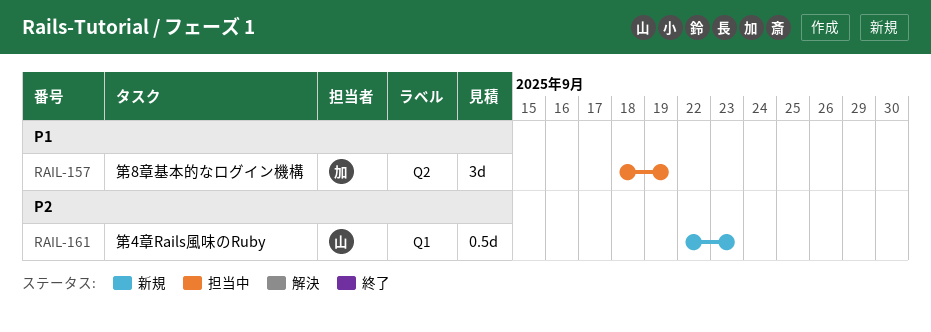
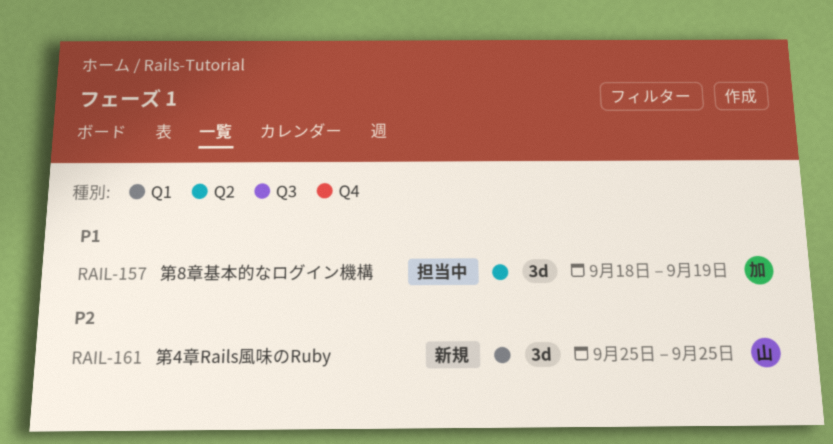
RAIL-161, estimate: 0.5d -> 3d
RAIL-161, start: Sep 22 -> Sep 25
RAIL-161, due: Sep 23 -> Sep 25

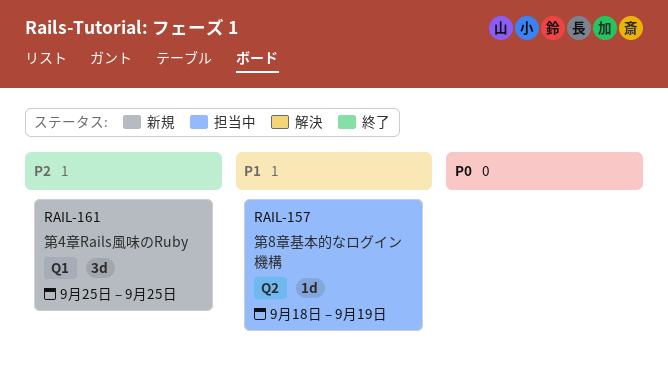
RAIL-157, estimate: 3d -> 1d

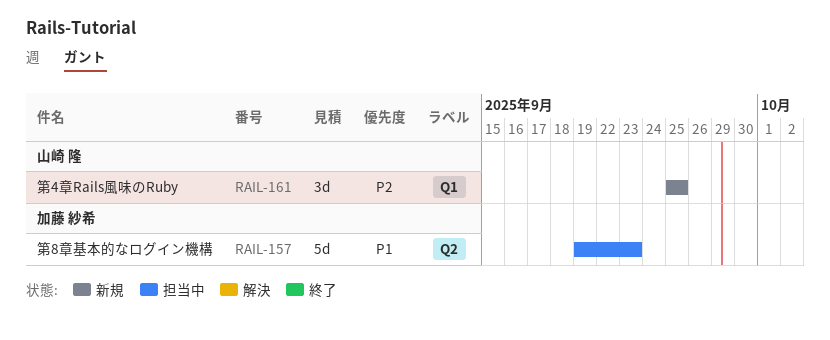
RAIL-157, estimate: 1d -> 5d
RAIL-157, start: Sep 18 -> Sep 19
RAIL-157, due: Sep 19 -> Sep 23

